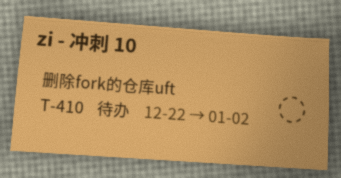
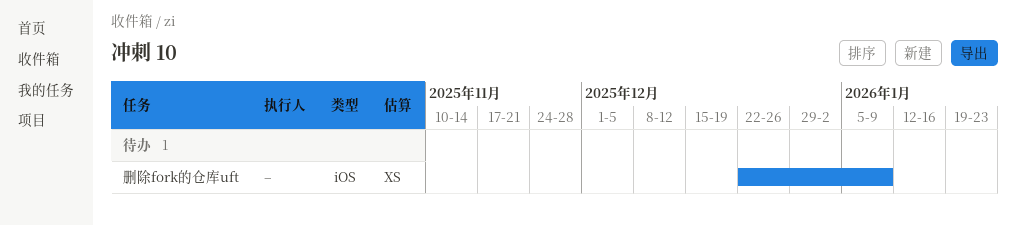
删除fork的仓库uft, due: Jan 2 -> Jan 9

